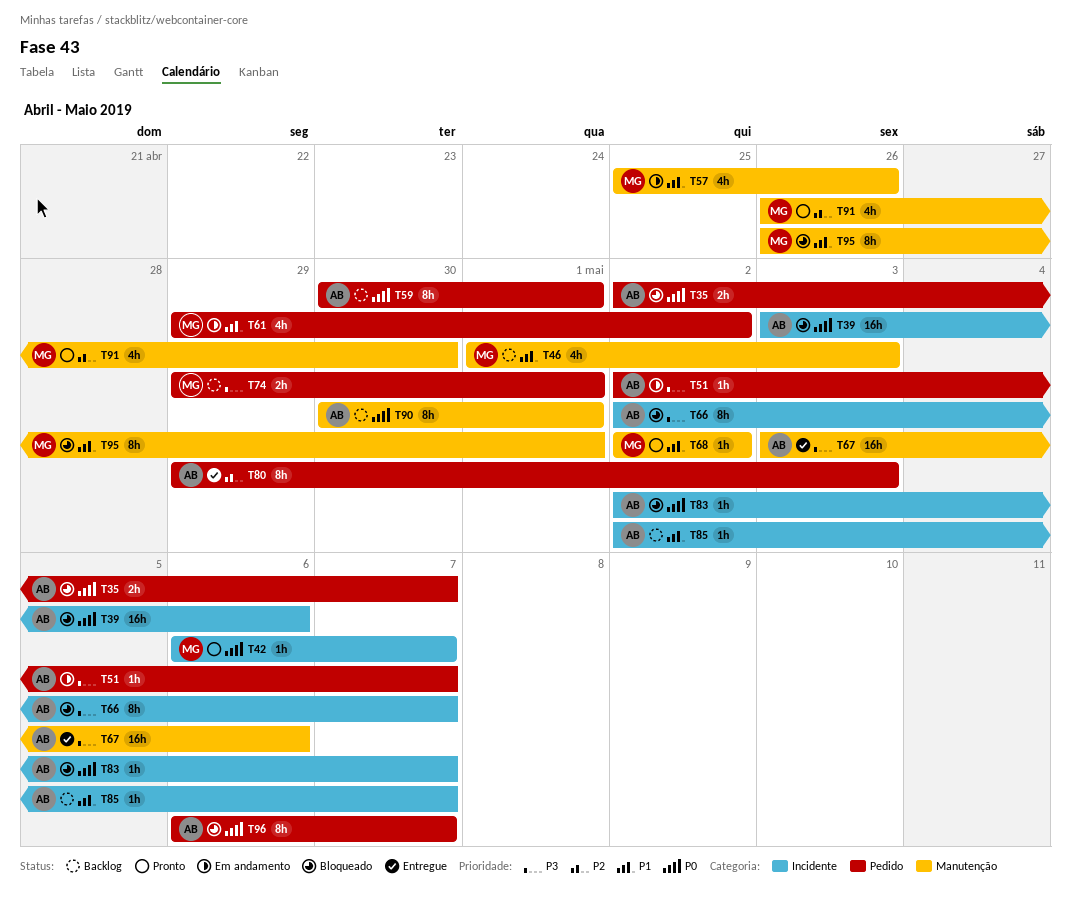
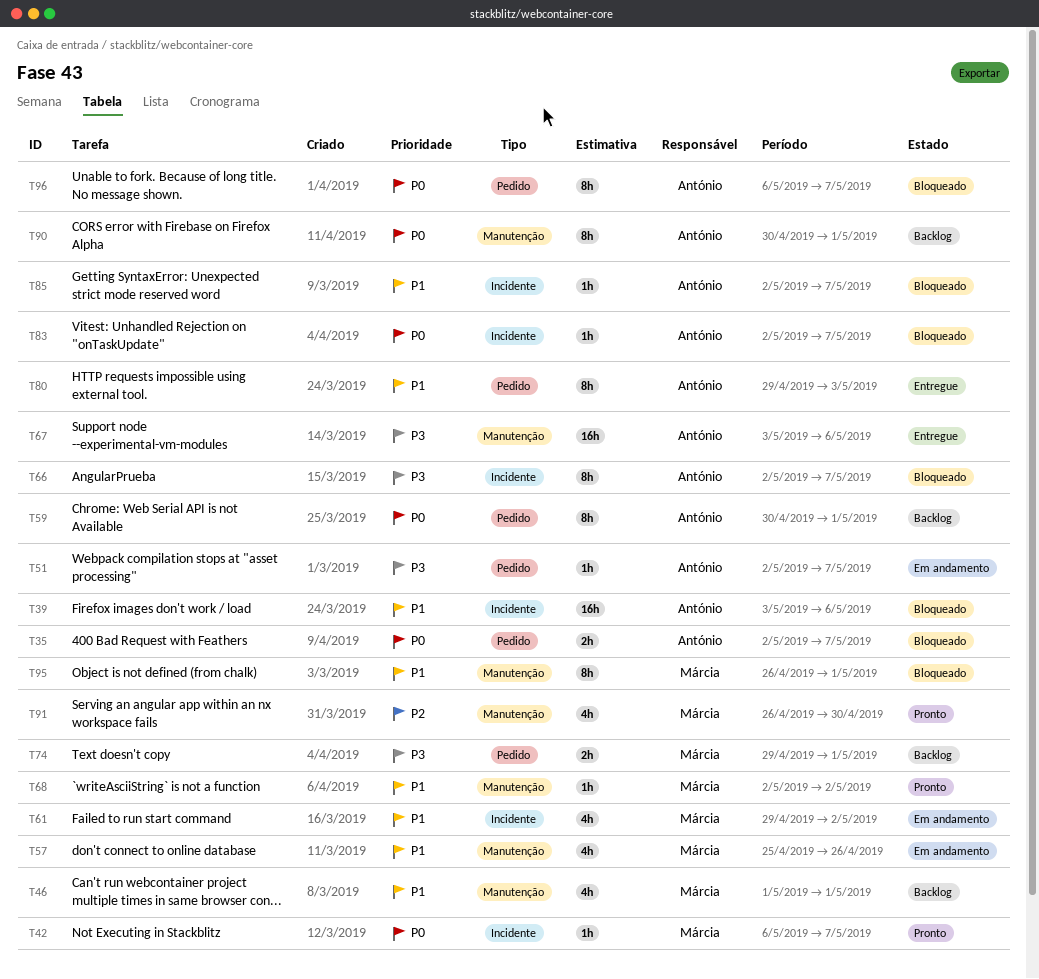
T39, priority: P0 -> P1
T46, due: May 3 -> May 1
T61, label: Pedido -> Incidente
T80, priority: P2 -> P1
T85, status: Backlog -> Bloqueado

